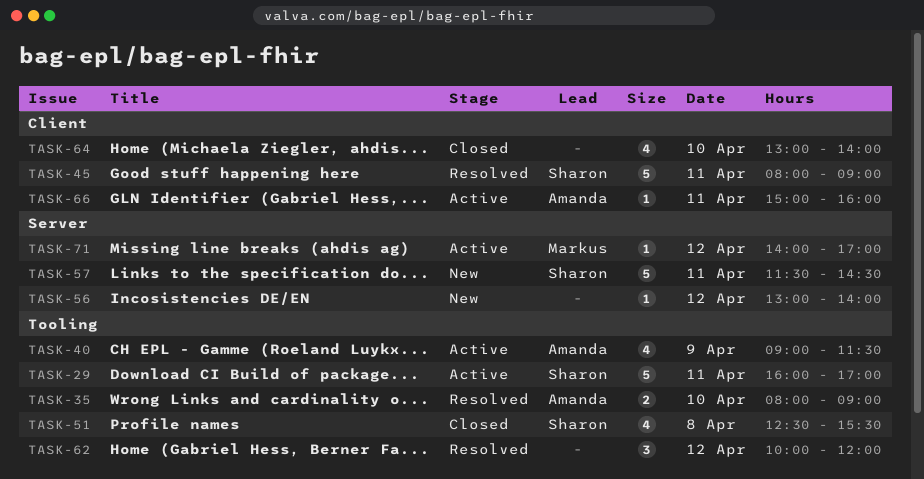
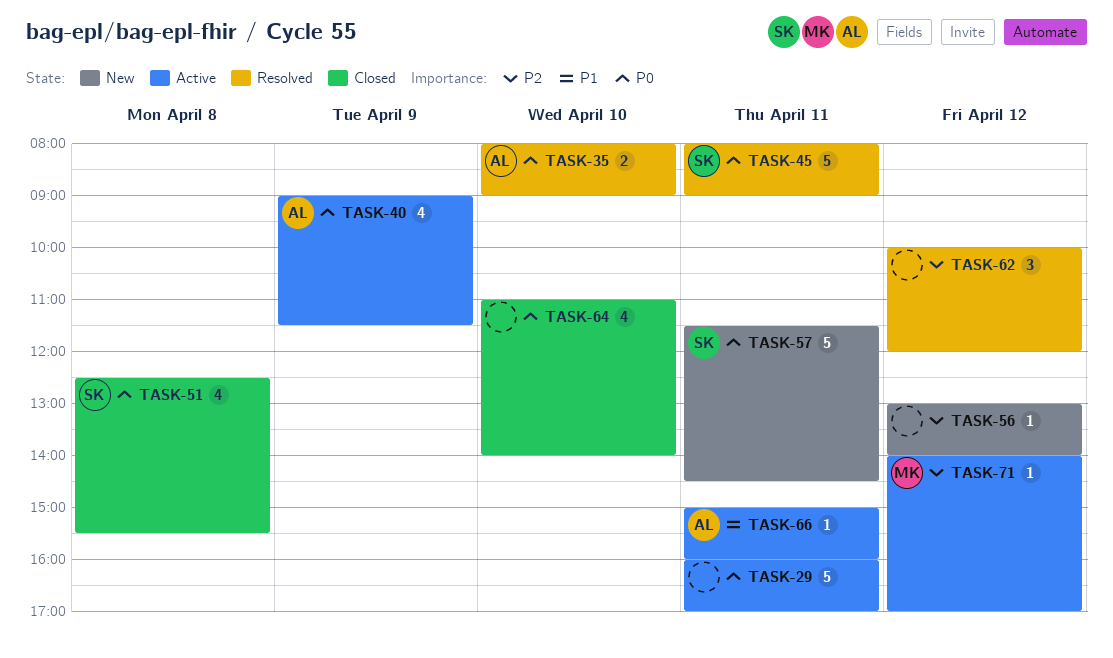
TASK-29, owner: Sharon -> none
TASK-64, begins: 13:00 -> 11:00

